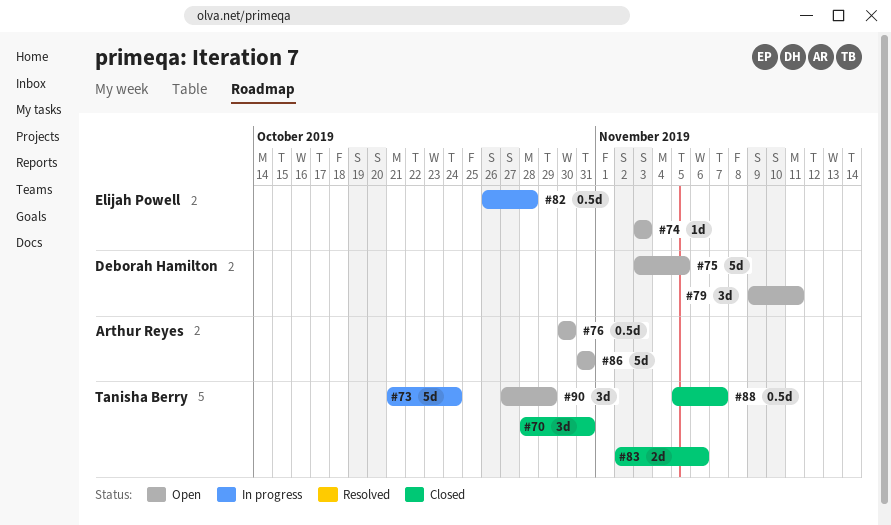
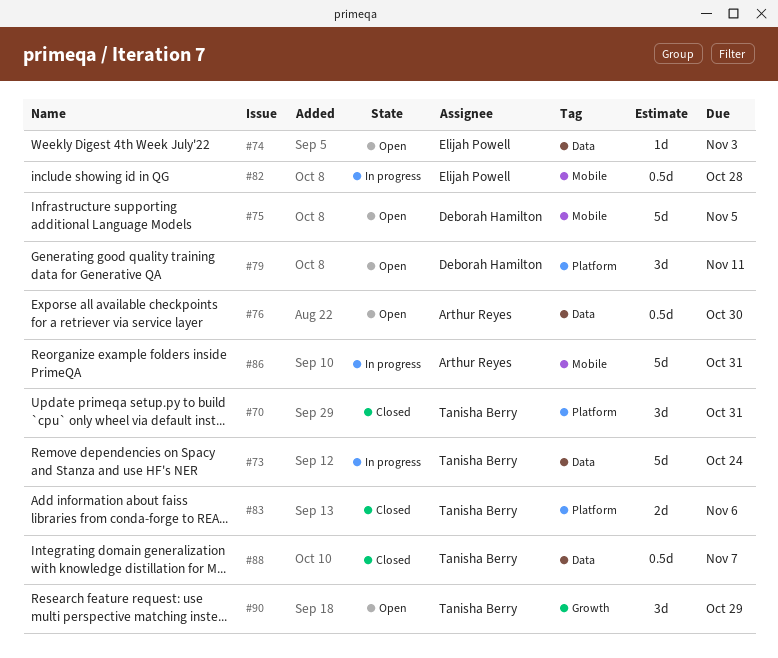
#86, status: Open -> In progress

